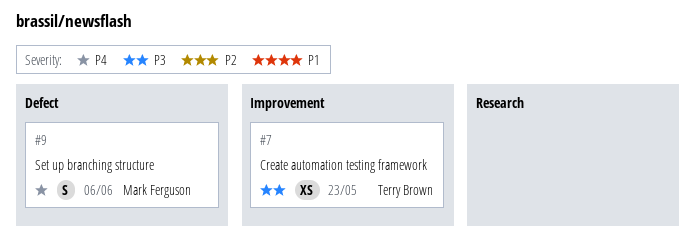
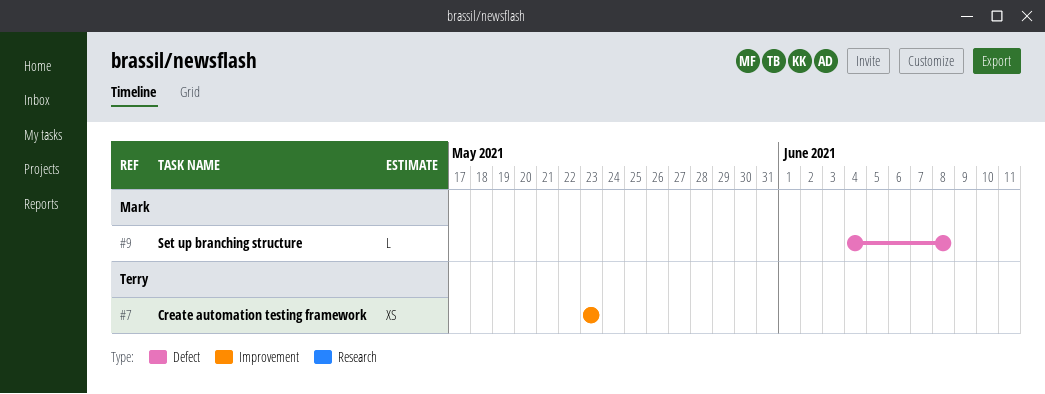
#9, estimate: S -> L
#9, due: Jun 6 -> Jun 8

